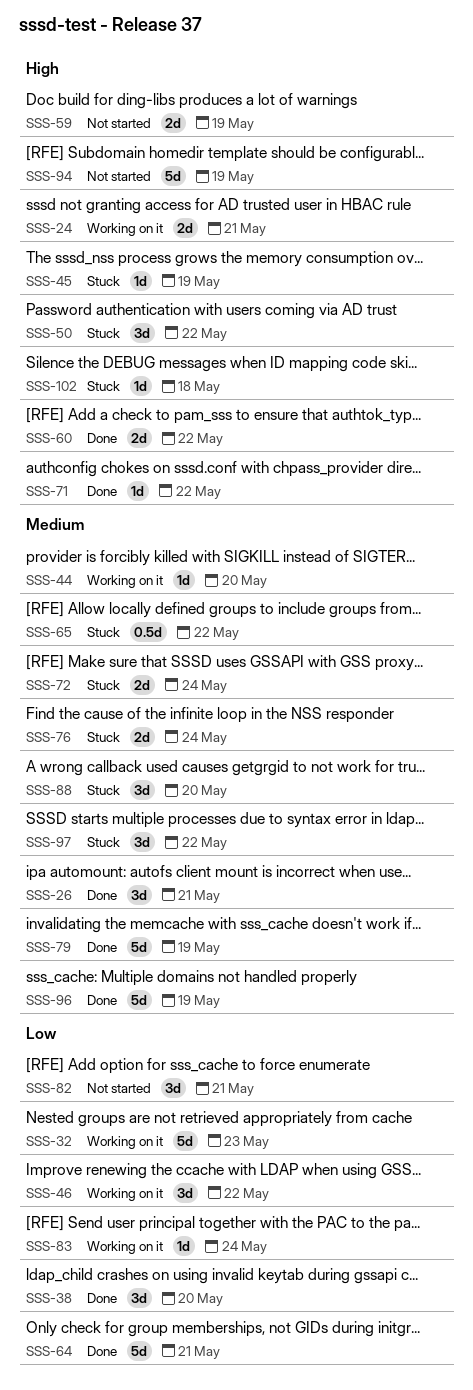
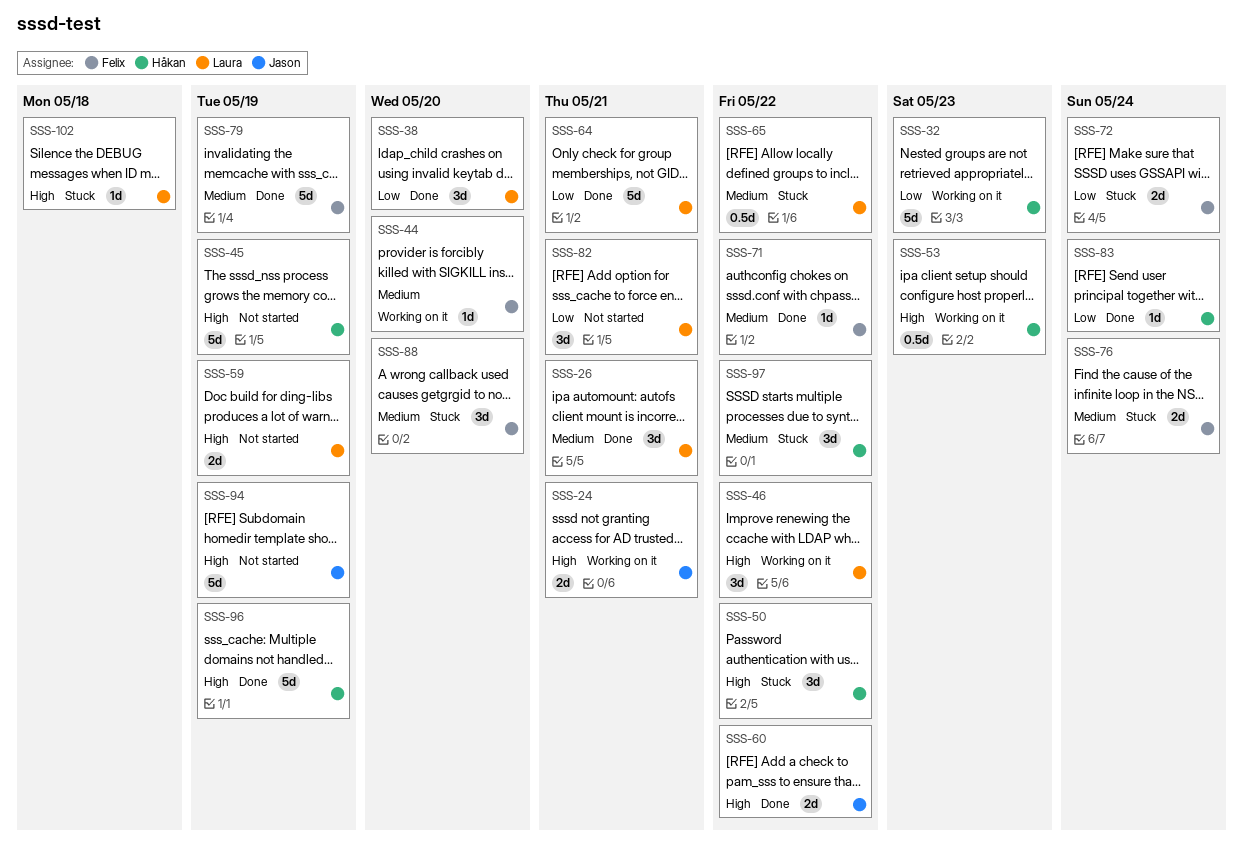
SSS-45, status: Stuck -> Not started
SSS-45, estimate: 1d -> 5d
SSS-46, priority: Low -> High
SSS-53: none -> present
SSS-71, priority: High -> Medium
SSS-72, priority: Medium -> Low
SSS-83, status: Working on it -> Done
SSS-96, priority: Medium -> High

